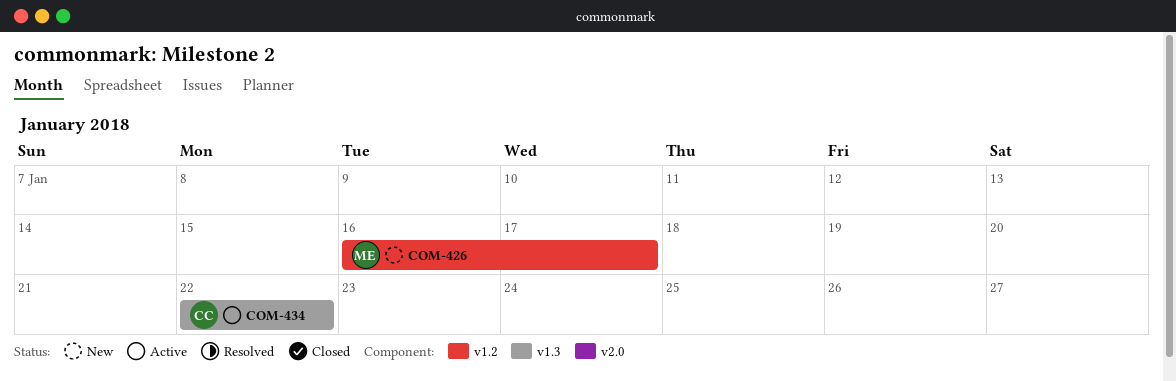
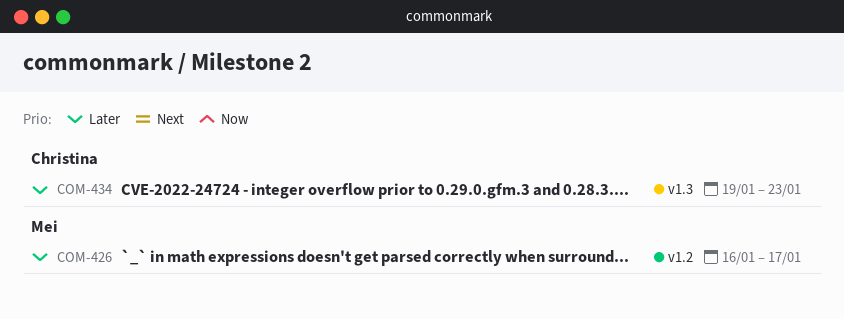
COM-434, start: Jan 22 -> Jan 19
COM-434, due: Jan 22 -> Jan 23

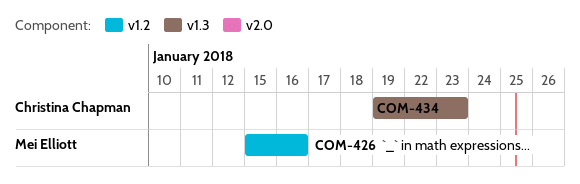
COM-426, start: Jan 16 -> Jan 15
COM-426, due: Jan 17 -> Jan 16

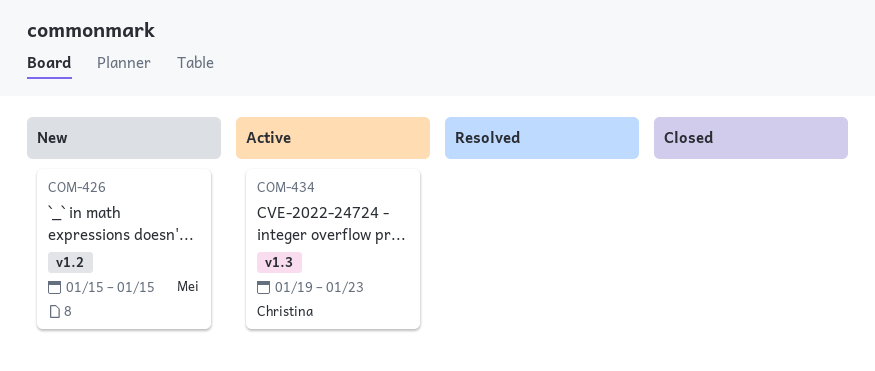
COM-426, due: Jan 16 -> Jan 15

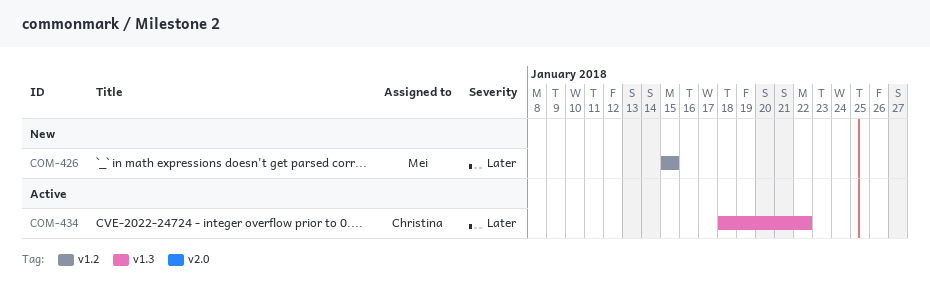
COM-434, start: Jan 19 -> Jan 18
COM-434, due: Jan 23 -> Jan 22

